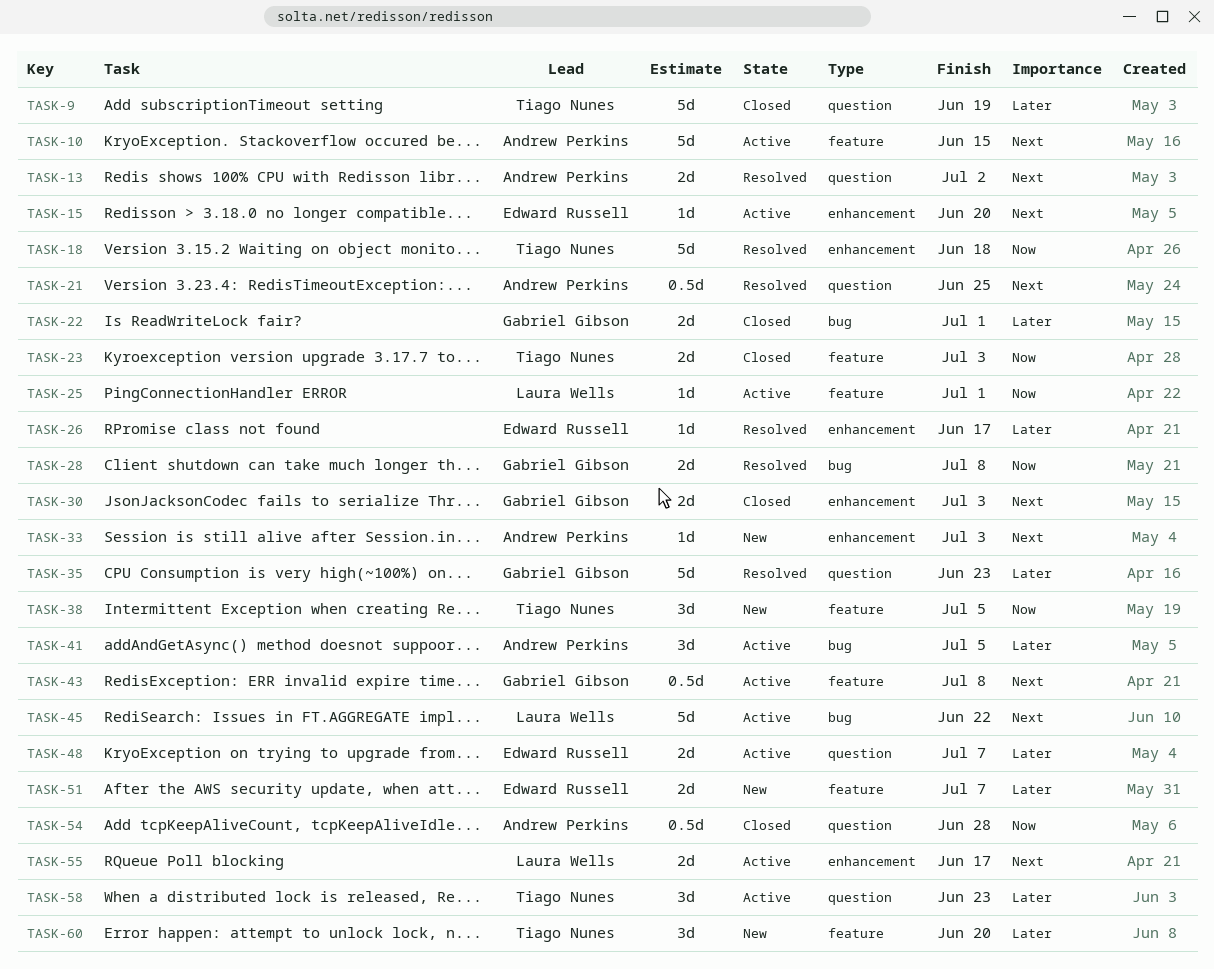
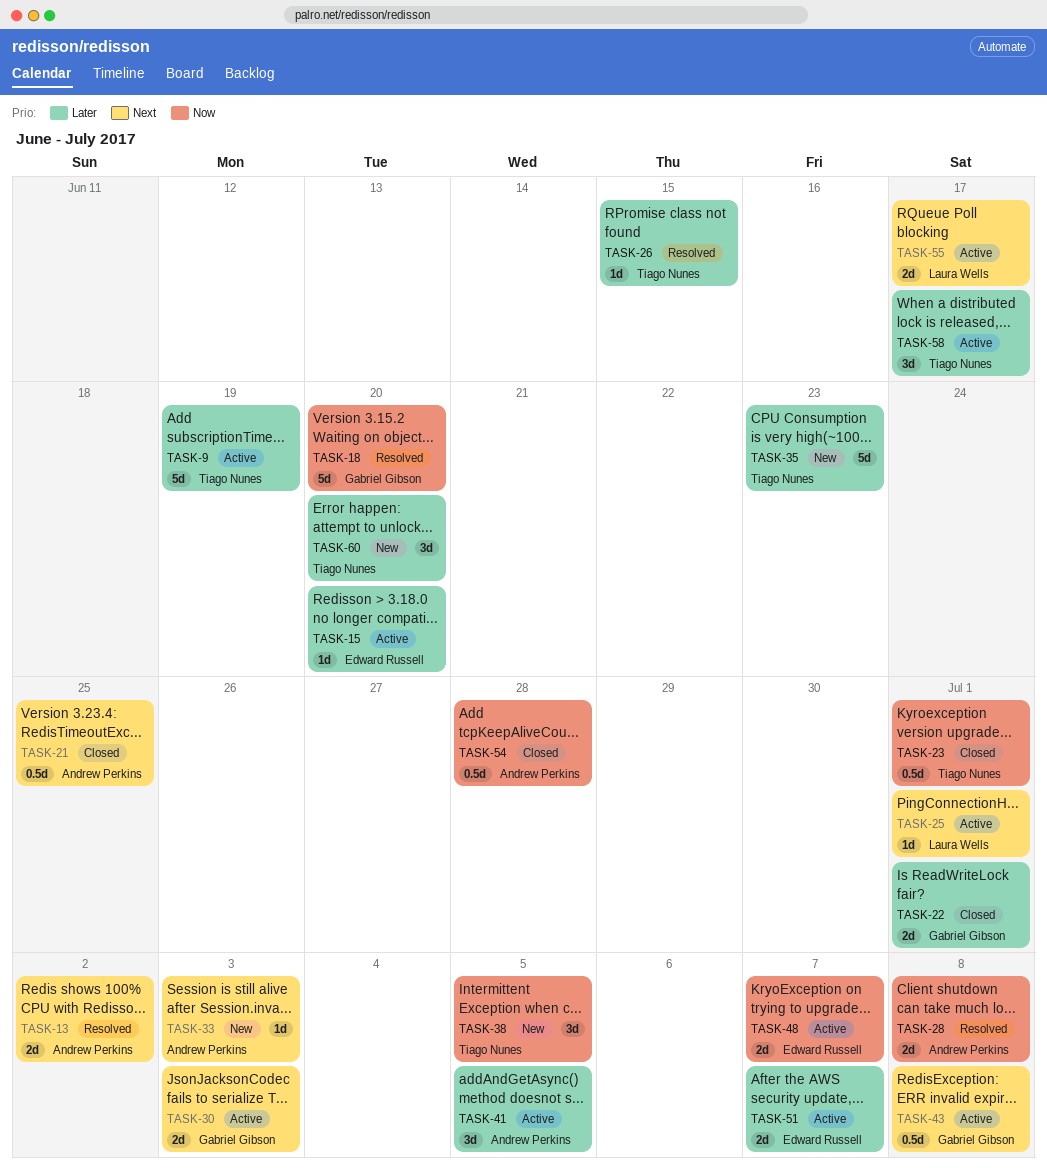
TASK-9, status: Closed -> Active
TASK-10: present -> none
TASK-15, priority: Next -> Later
TASK-18, owner: Tiago Nunes -> Gabriel Gibson
TASK-18, due: Jun 18 -> Jun 20
TASK-21, status: Resolved -> Closed
TASK-23, estimate: 2d -> 0.5d
TASK-23, due: Jul 3 -> Jul 1
TASK-25, priority: Now -> Next
TASK-26, owner: Edward Russell -> Tiago Nunes
TASK-26, due: Jun 17 -> Jun 15
TASK-28, owner: Gabriel Gibson -> Andrew Perkins
TASK-30, status: Closed -> Active
TASK-35, status: Resolved -> New
TASK-35, owner: Gabriel Gibson -> Tiago Nunes
TASK-45: present -> none
TASK-48, priority: Later -> Now
TASK-51, status: New -> Active
TASK-58, due: Jun 23 -> Jun 17

